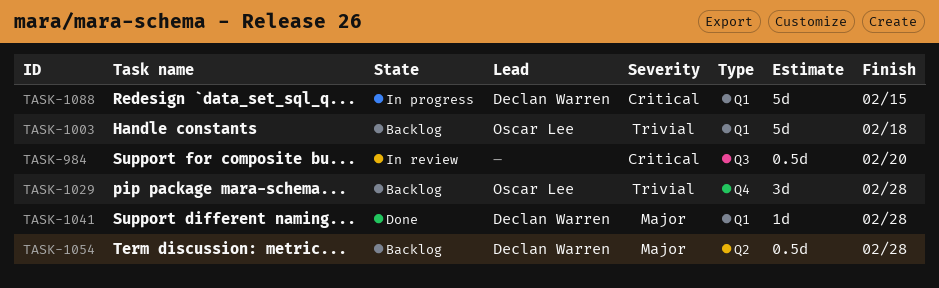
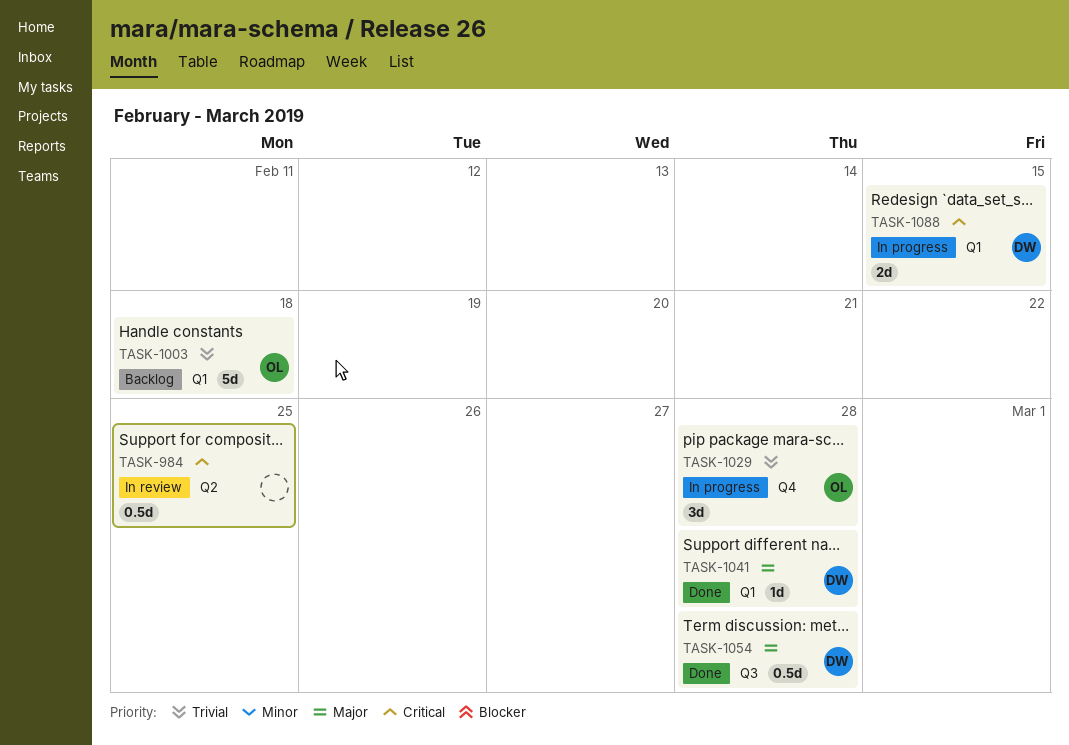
TASK-984, label: Q3 -> Q2
TASK-984, due: Feb 20 -> Feb 25
TASK-1029, status: Backlog -> In progress
TASK-1054, status: Backlog -> Done
TASK-1054, label: Q2 -> Q3
TASK-1088, estimate: 5d -> 2d

